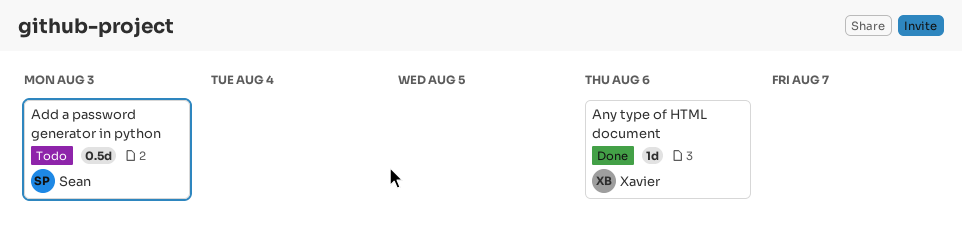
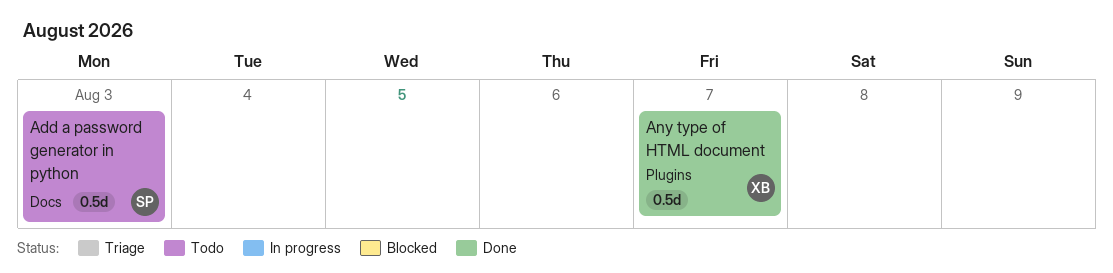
Any type of HTML document, estimate: 1d -> 0.5d
Any type of HTML document, due: Aug 6 -> Aug 7

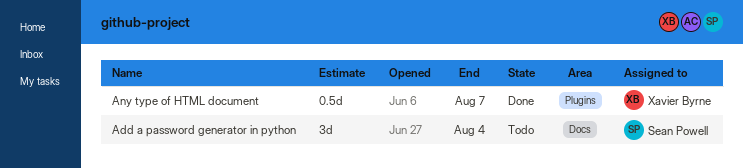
Add a password generator in python, estimate: 0.5d -> 3d
Add a password generator in python, due: Aug 3 -> Aug 4

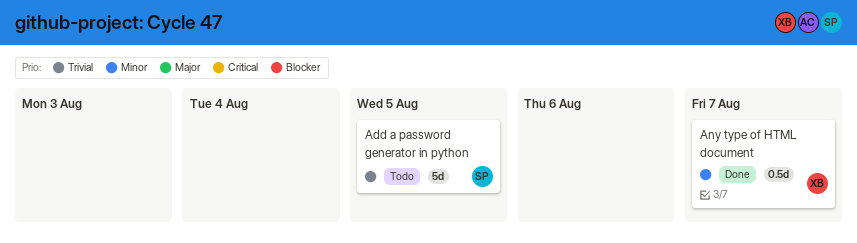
Add a password generator in python, estimate: 3d -> 5d
Add a password generator in python, due: Aug 4 -> Aug 5

